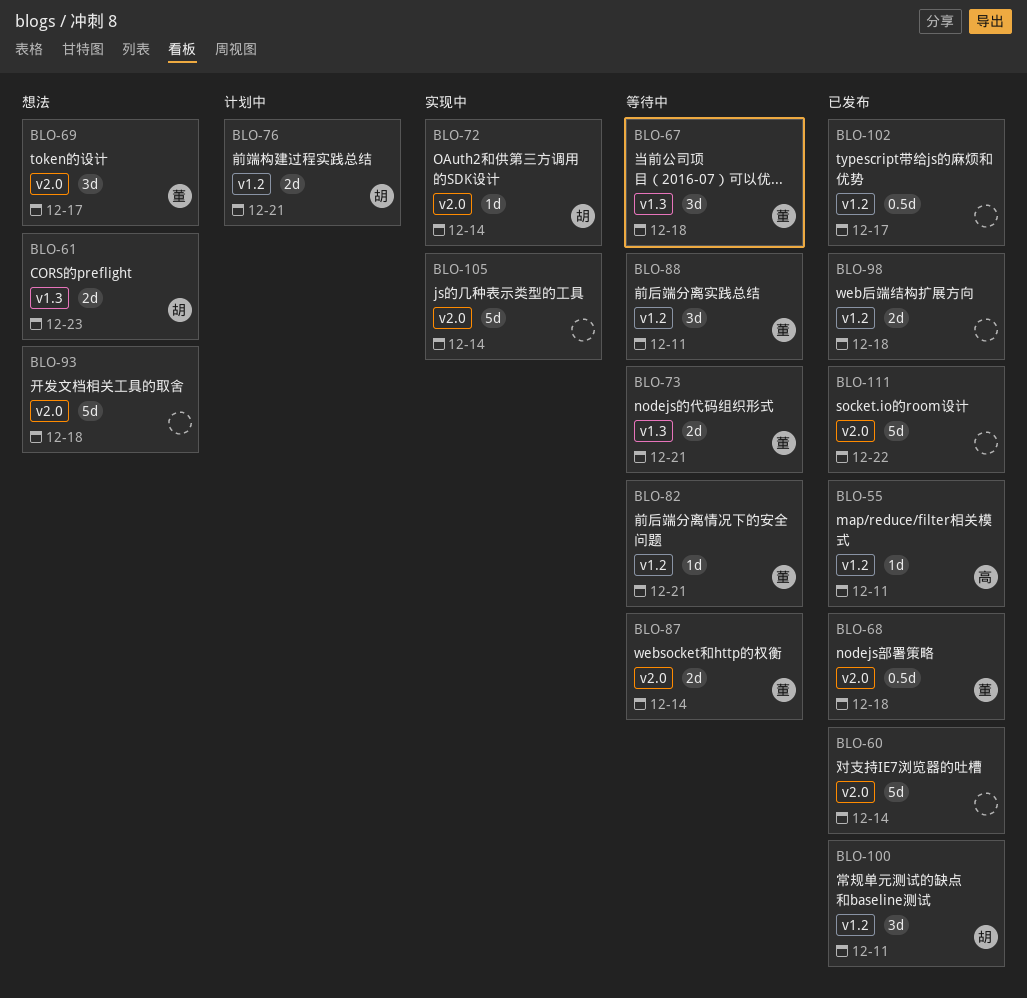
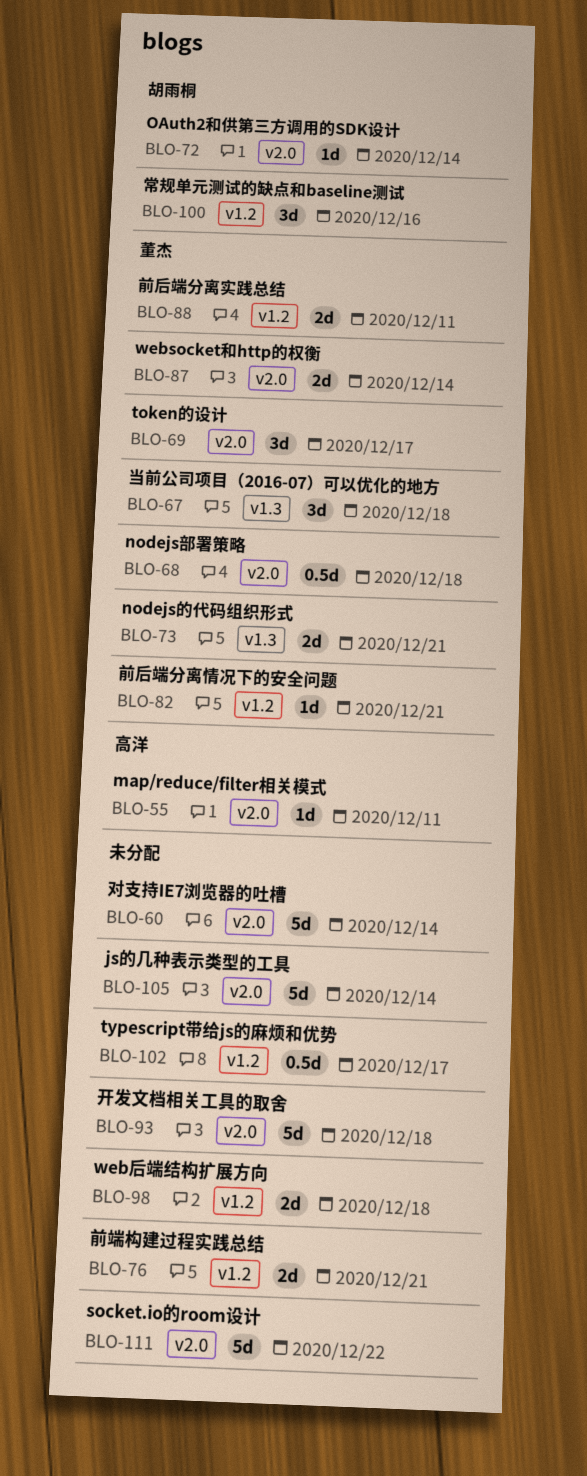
BLO-55, label: v1.2 -> v2.0
BLO-61: present -> none
BLO-76, owner: 胡雨桐 -> none
BLO-88, estimate: 3d -> 2d
BLO-100, due: Dec 11 -> Dec 16

